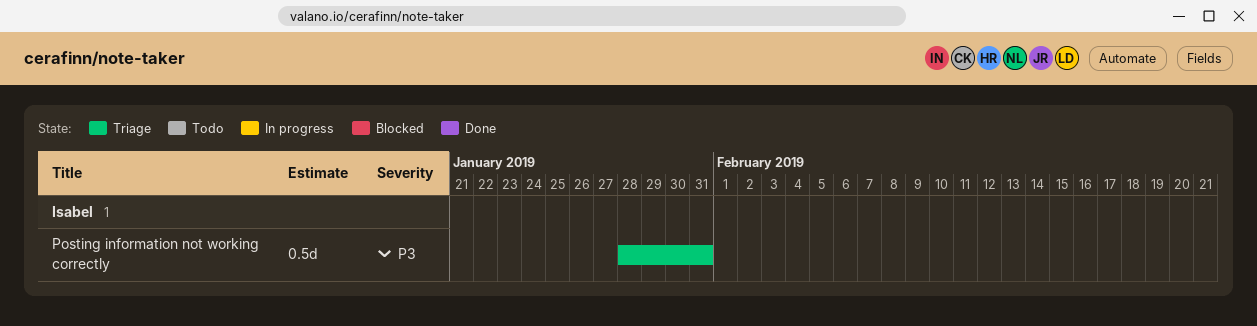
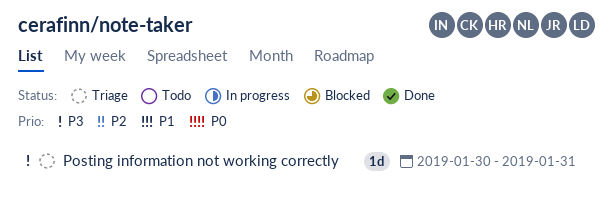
Posting information not working correctly, estimate: 0.5d -> 1d
Posting information not working correctly, start: Jan 28 -> Jan 30

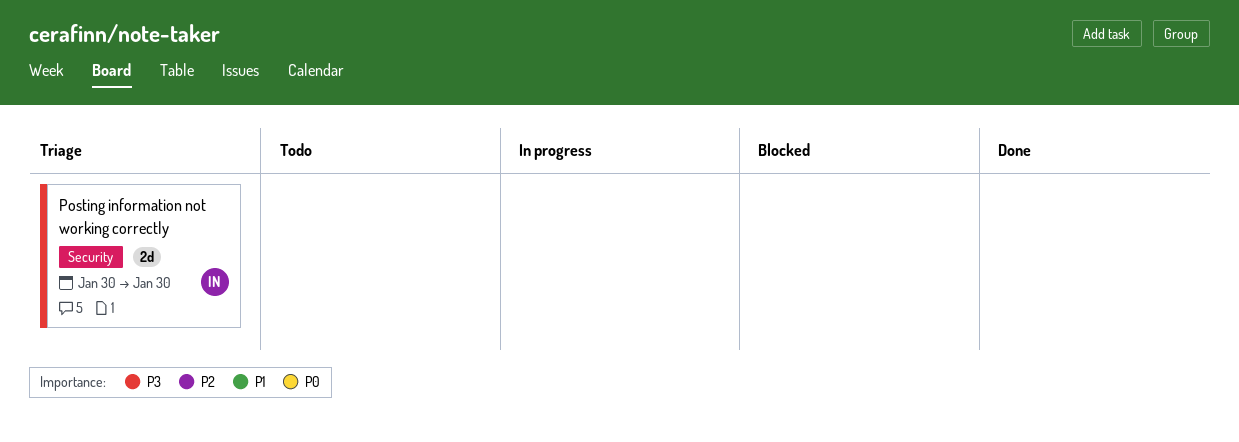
Posting information not working correctly, estimate: 1d -> 2d
Posting information not working correctly, due: Jan 31 -> Jan 30

